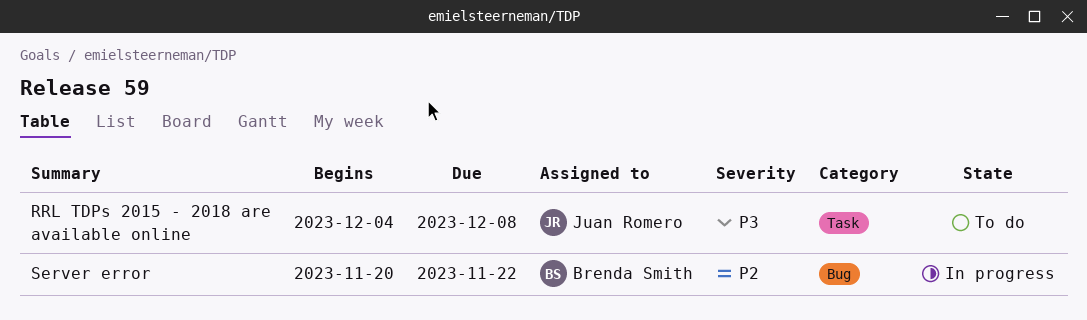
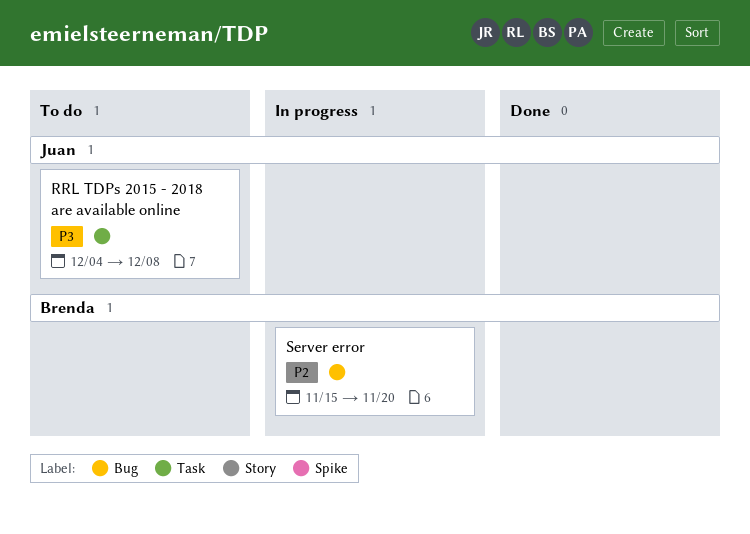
Server error, start: Nov 20 -> Nov 15
Server error, due: Nov 22 -> Nov 20

